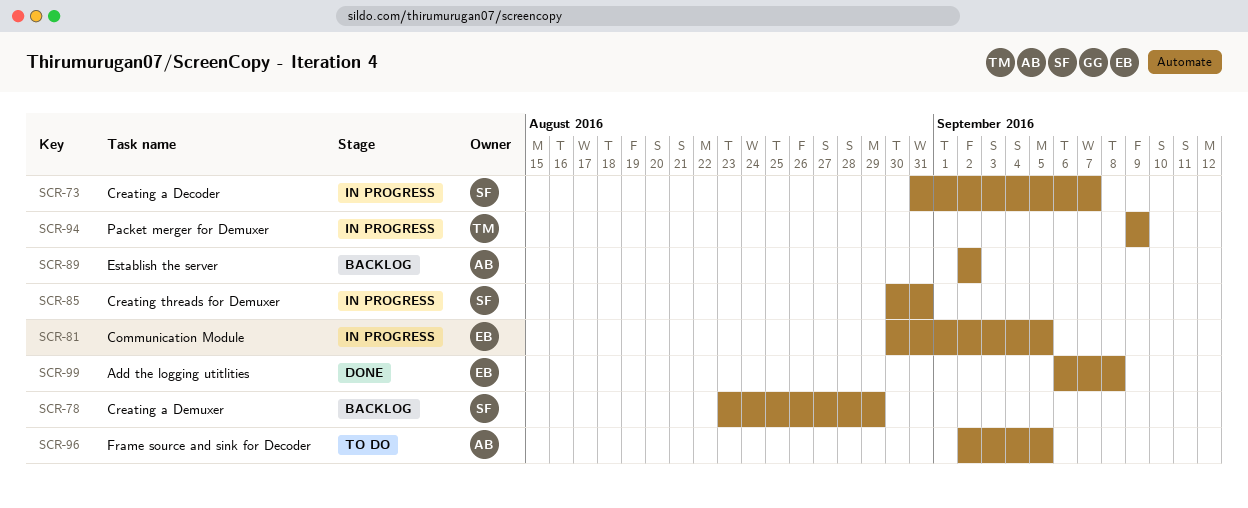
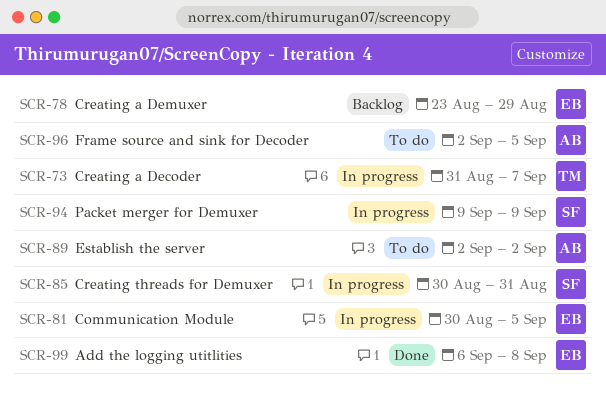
SCR-73, owner: SF -> TM
SCR-78, owner: SF -> EB
SCR-89, status: Backlog -> To do
SCR-94, owner: TM -> SF

